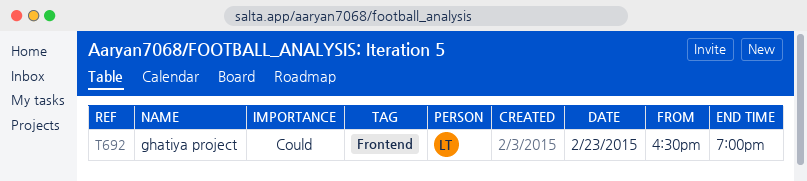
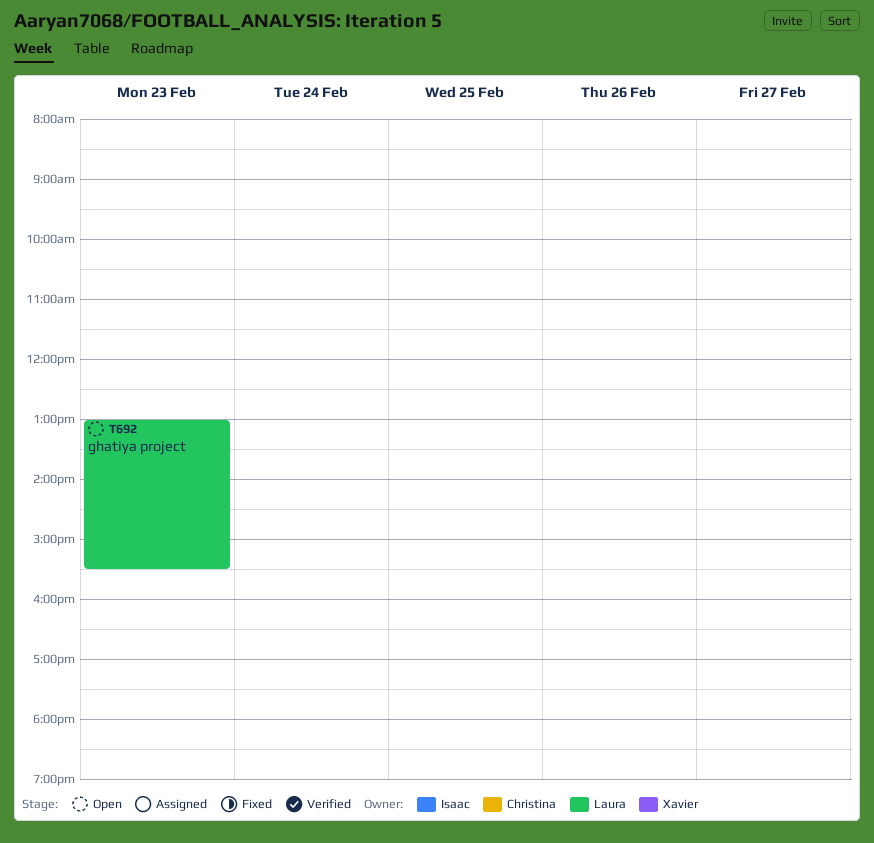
T692, begins: 16:30 -> 13:00
T692, ends: 19:00 -> 15:30

